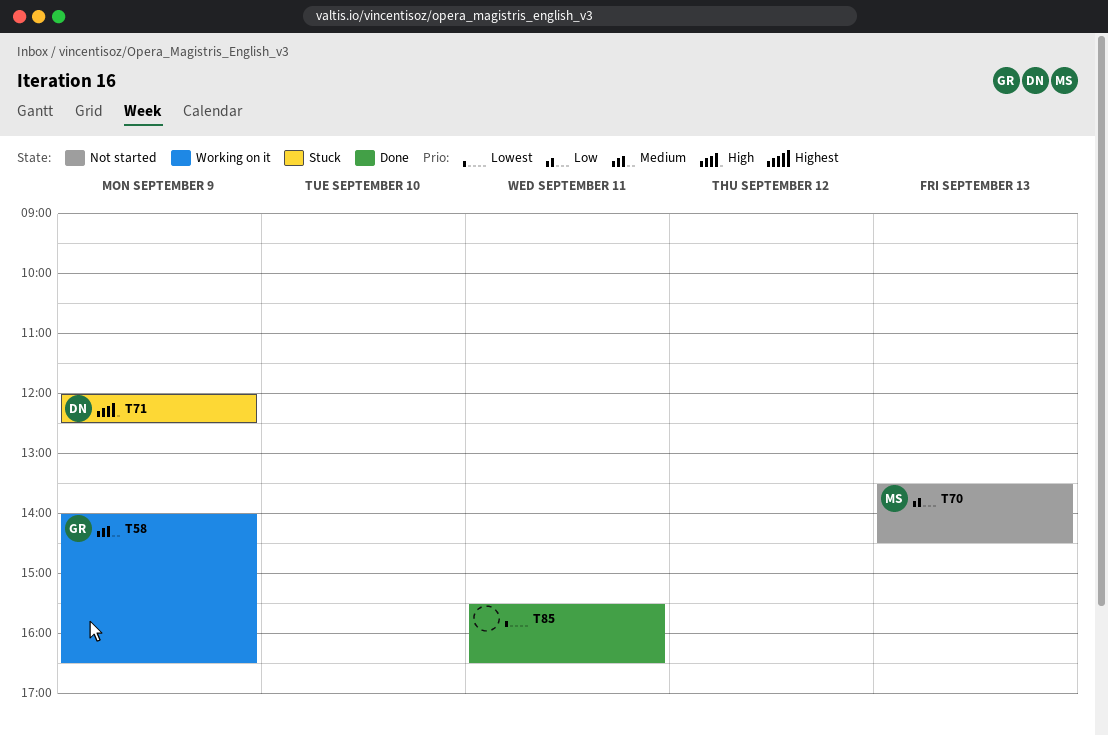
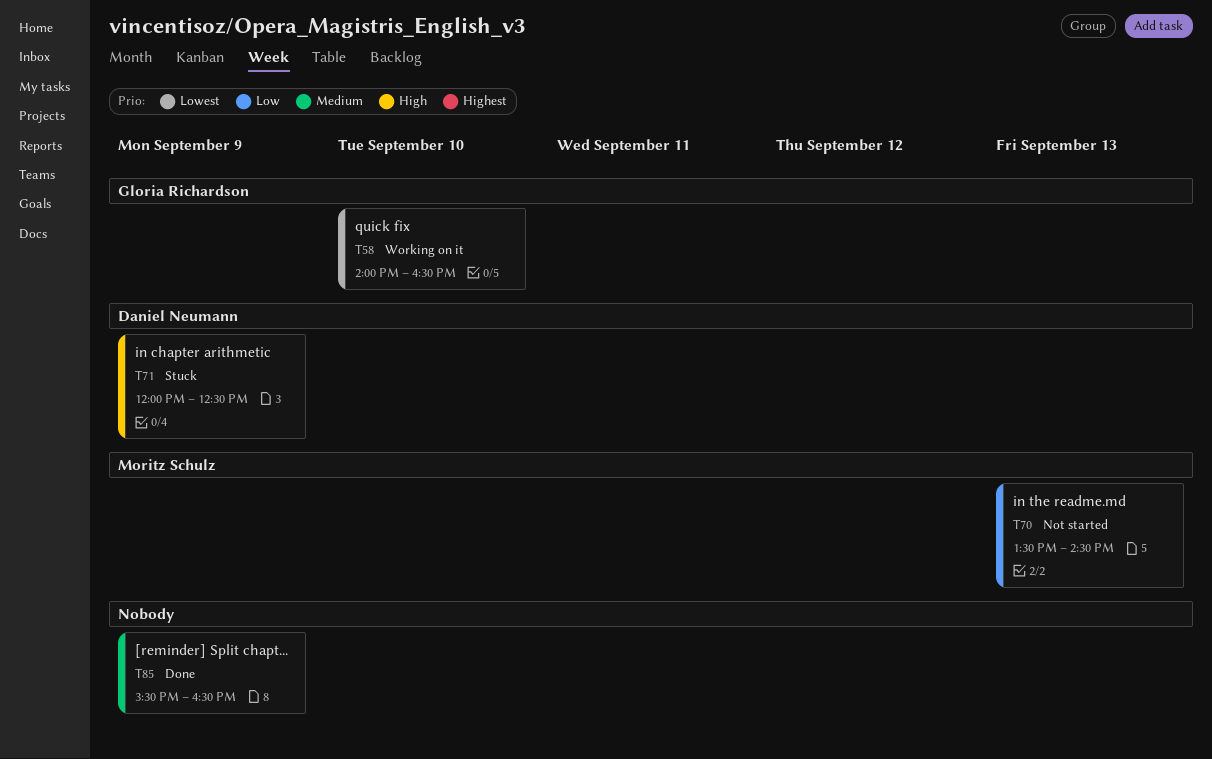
T58, priority: Medium -> Lowest
T58, day: Sep 9 -> Sep 10
T85, priority: Lowest -> Medium
T85, day: Sep 11 -> Sep 9

